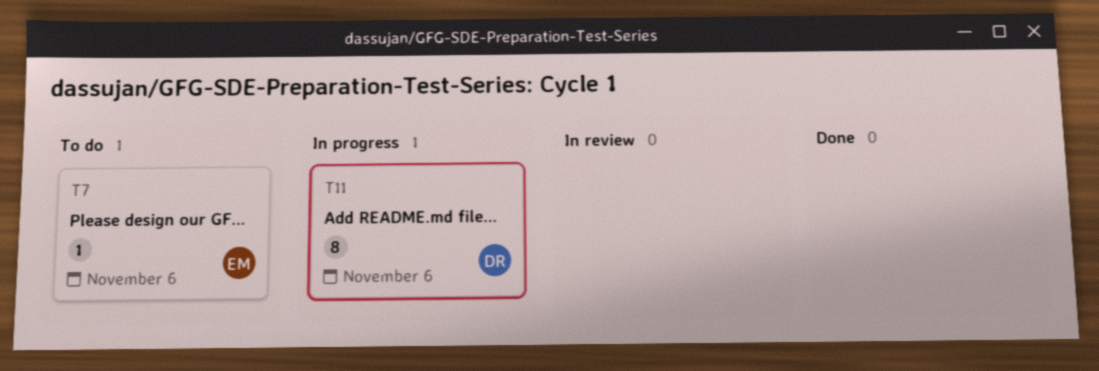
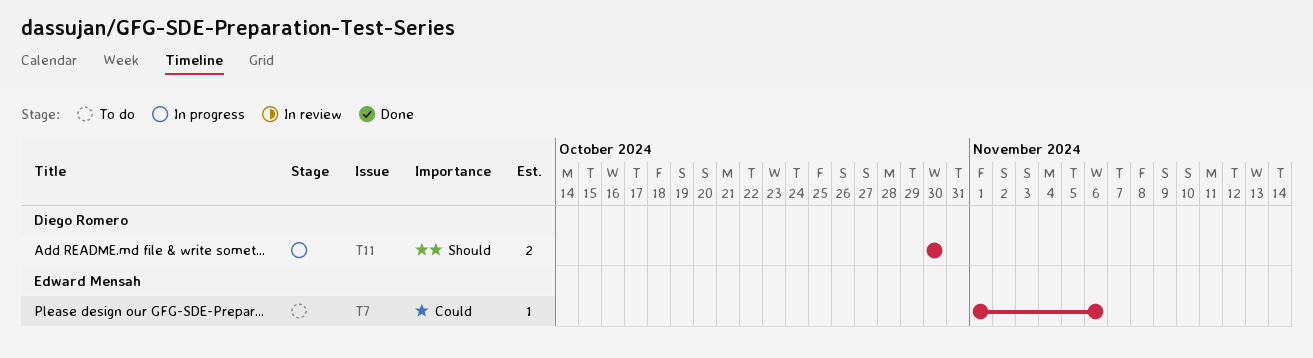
T11, estimate: 8 -> 2
T11, due: Nov 6 -> Oct 30

